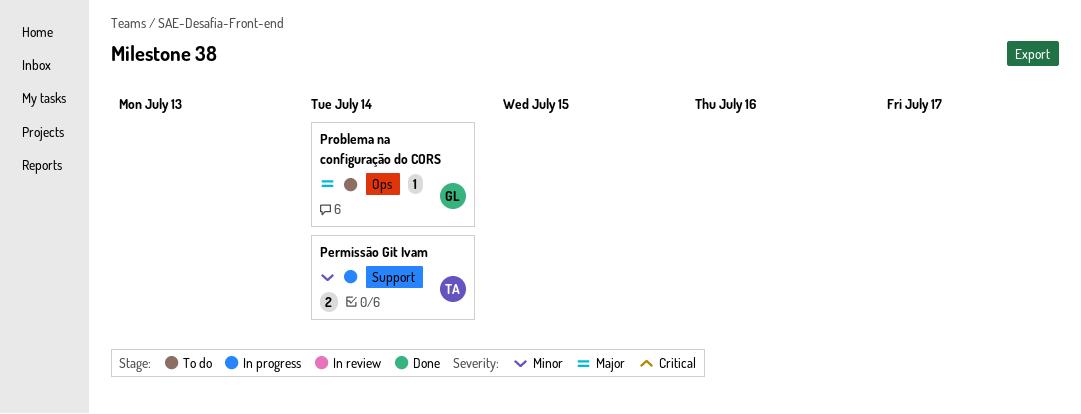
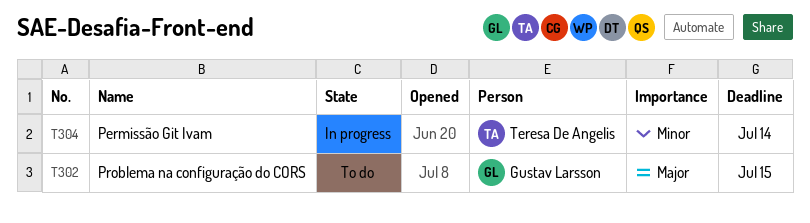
Problema na configuração do CORS, due: Jul 14 -> Jul 15

